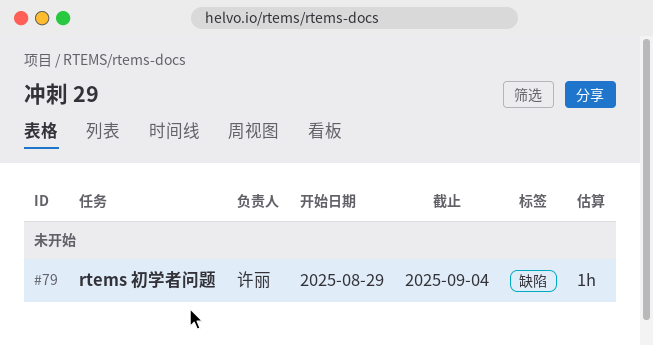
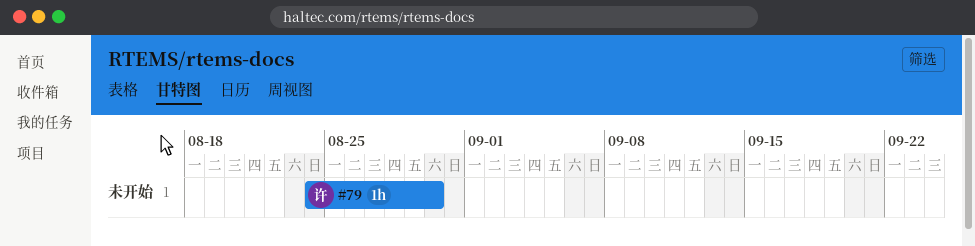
#79, start: Aug 29 -> Aug 24
#79, due: Sep 4 -> Aug 30

